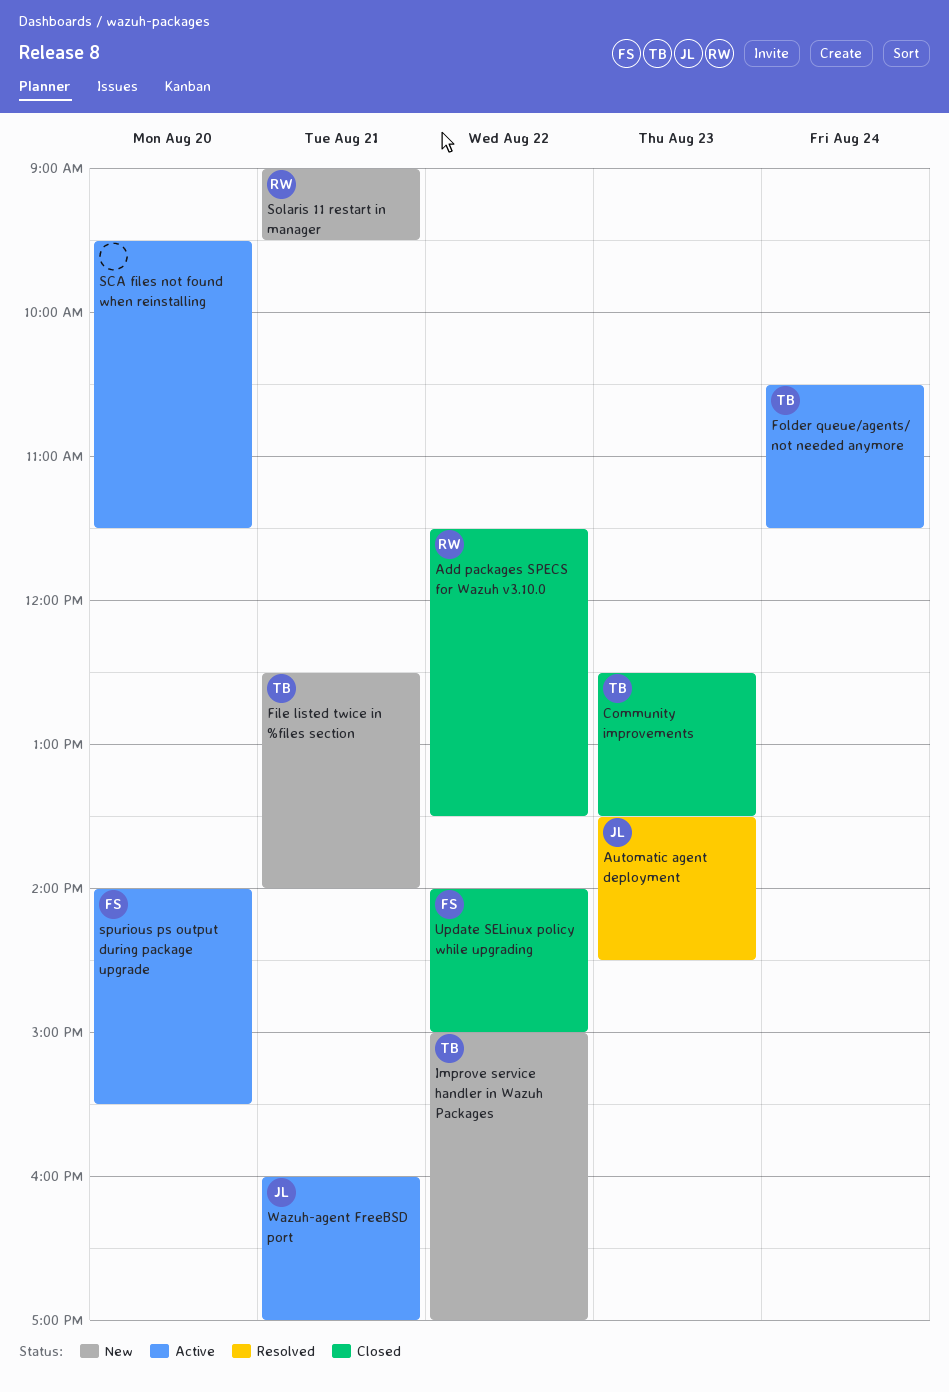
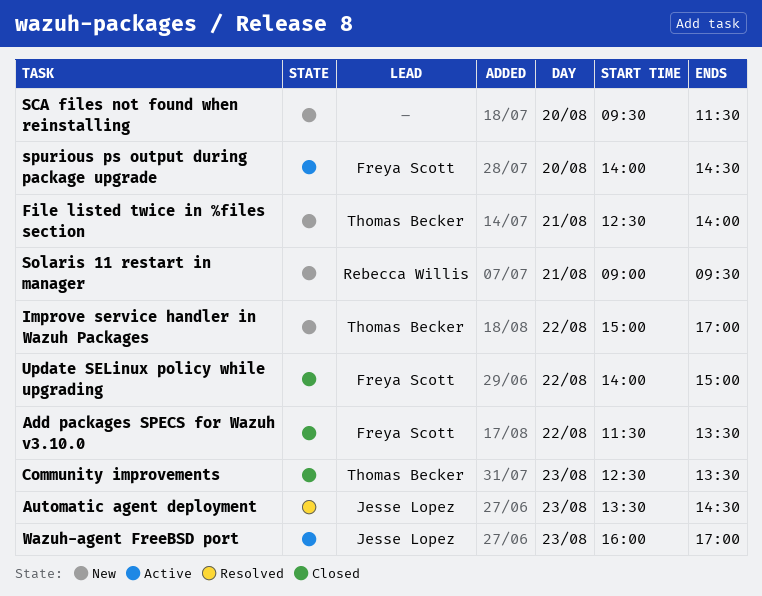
Add packages SPECS for Wazuh v3.10.0, owner: Rebecca Willis -> Freya Scott
Folder queue/agents/ not needed anymore: present -> none
SCA files not found when reinstalling, status: Active -> New
spurious ps output during package upgrade, ends: 15:30 -> 14:30
Wazuh-agent FreeBSD port, day: Aug 21 -> Aug 23

